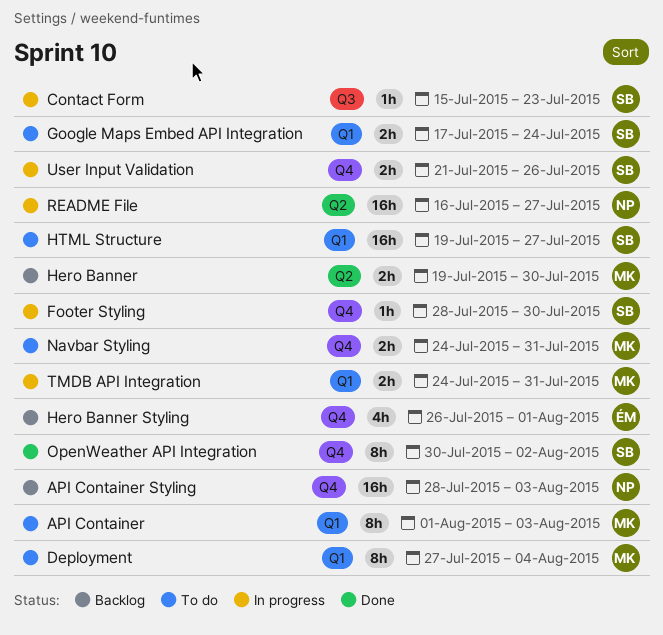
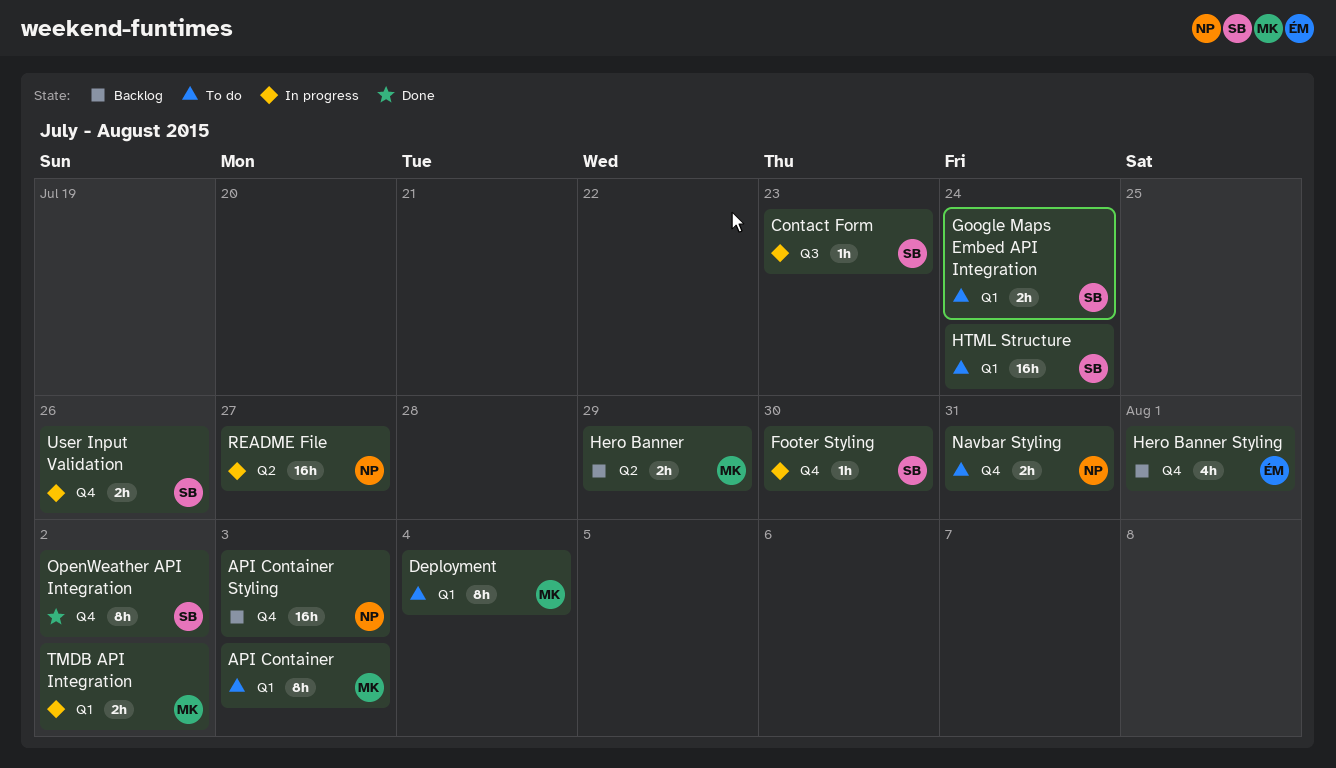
Hero Banner, due: Jul 30 -> Jul 29
HTML Structure, due: Jul 27 -> Jul 24
Navbar Styling, owner: MK -> NP
TMDB API Integration, due: Jul 31 -> Aug 2

